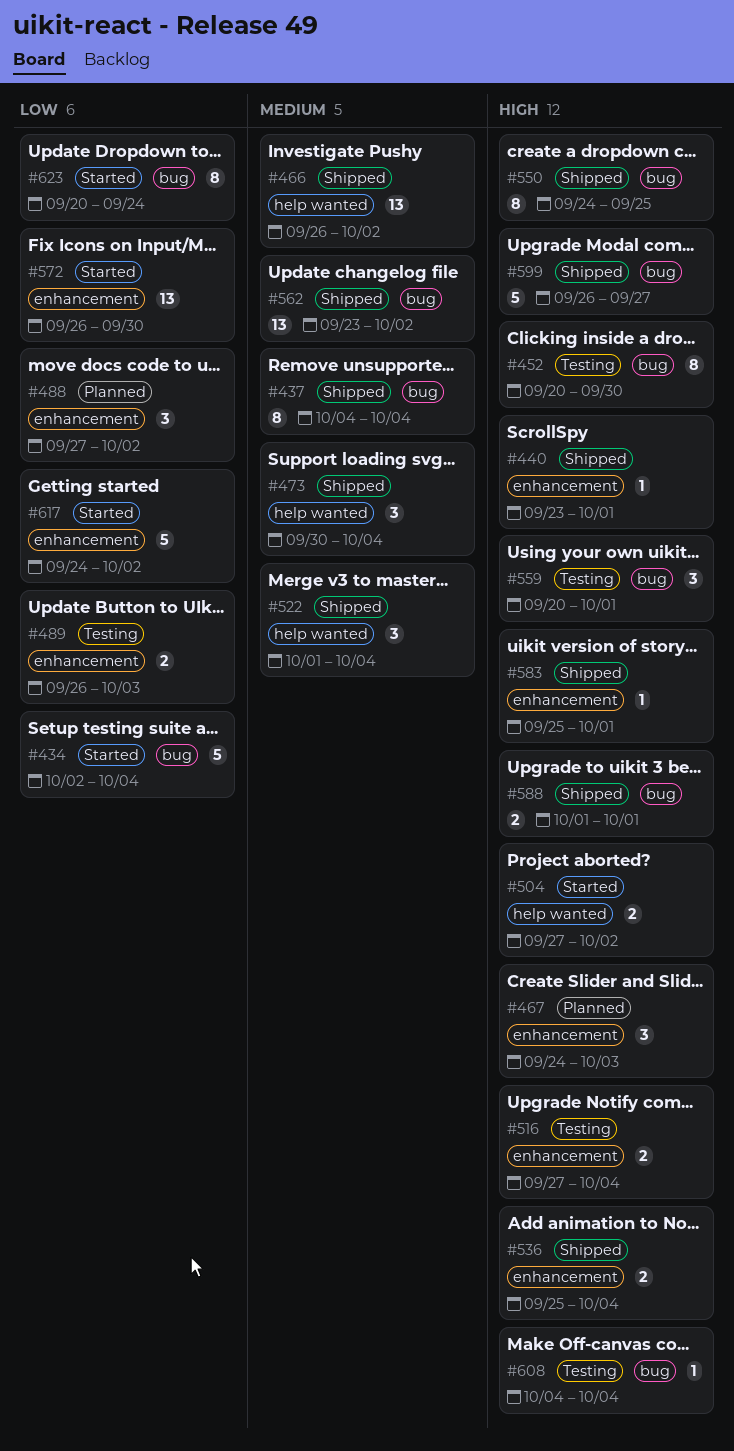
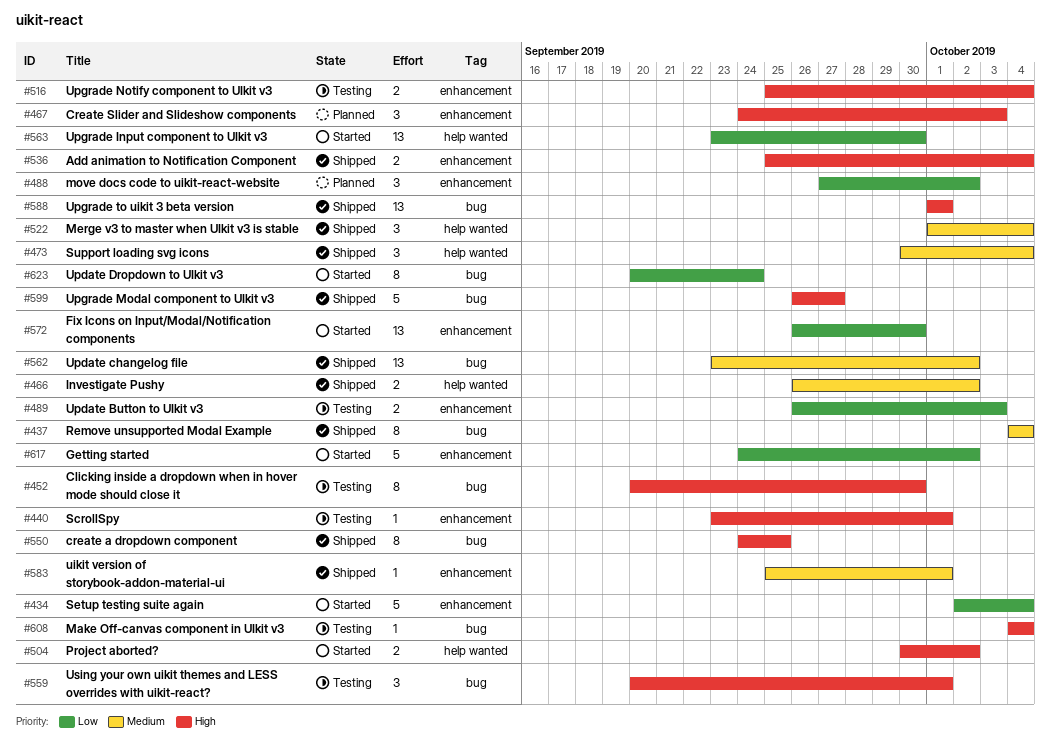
#434, label: bug -> enhancement
#440, status: Shipped -> Testing
#466, estimate: 13 -> 2
#504, start: Sep 27 -> Sep 30
#516, start: Sep 27 -> Sep 25
#563: none -> present
#583, priority: High -> Medium
#588, estimate: 2 -> 13

